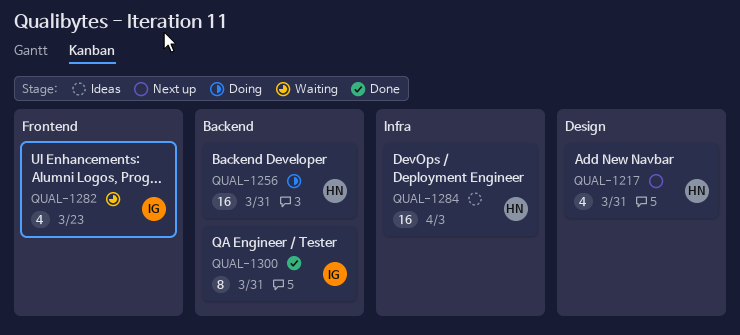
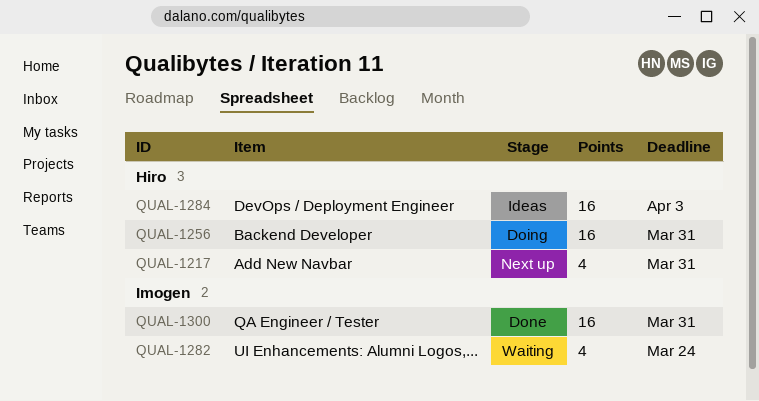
QUAL-1282, due: Mar 23 -> Mar 24
QUAL-1300, estimate: 8 -> 16

